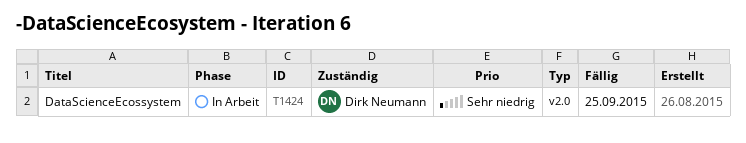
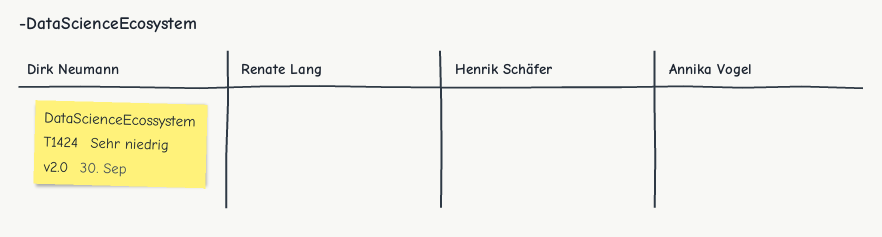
T1424, due: Sep 25 -> Sep 30

